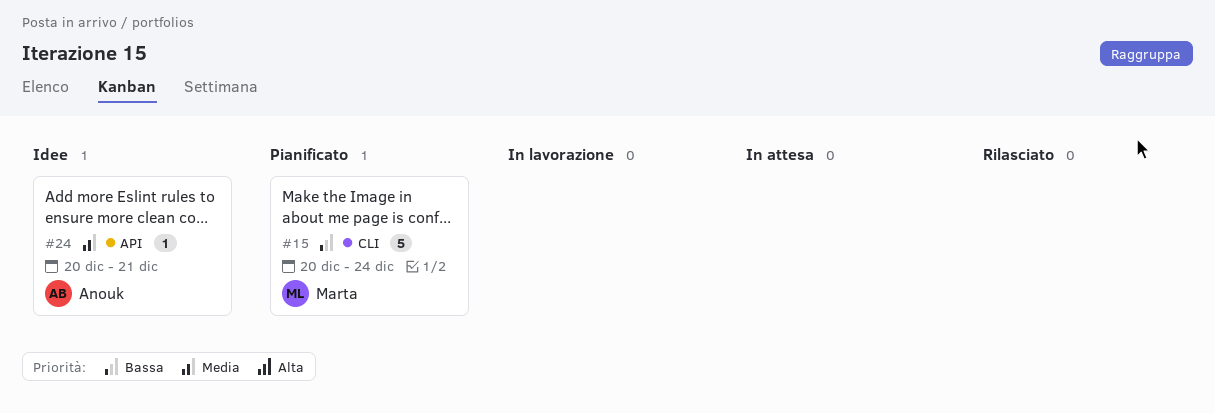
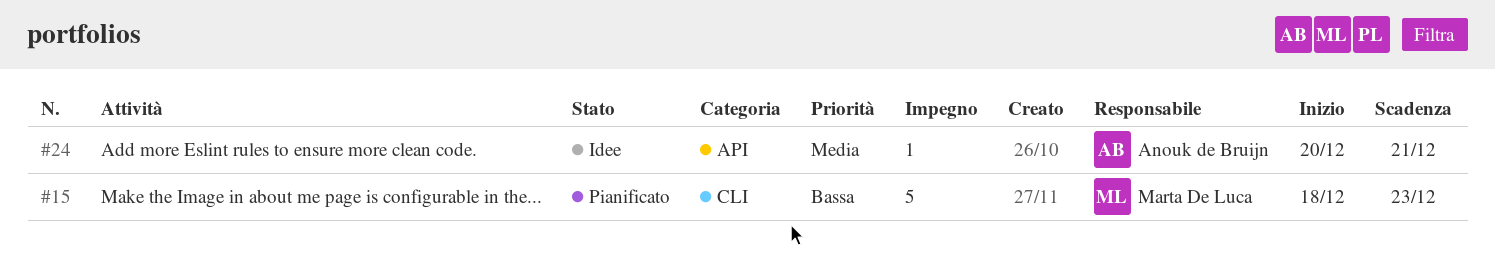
#15, start: Dec 20 -> Dec 18
#15, due: Dec 24 -> Dec 23

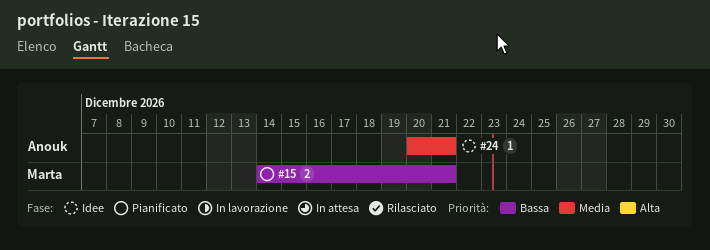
#15, estimate: 5 -> 2
#15, start: Dec 18 -> Dec 14
#15, due: Dec 23 -> Dec 21

